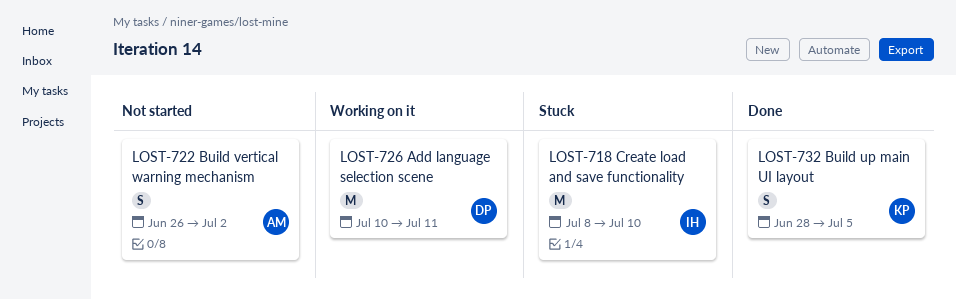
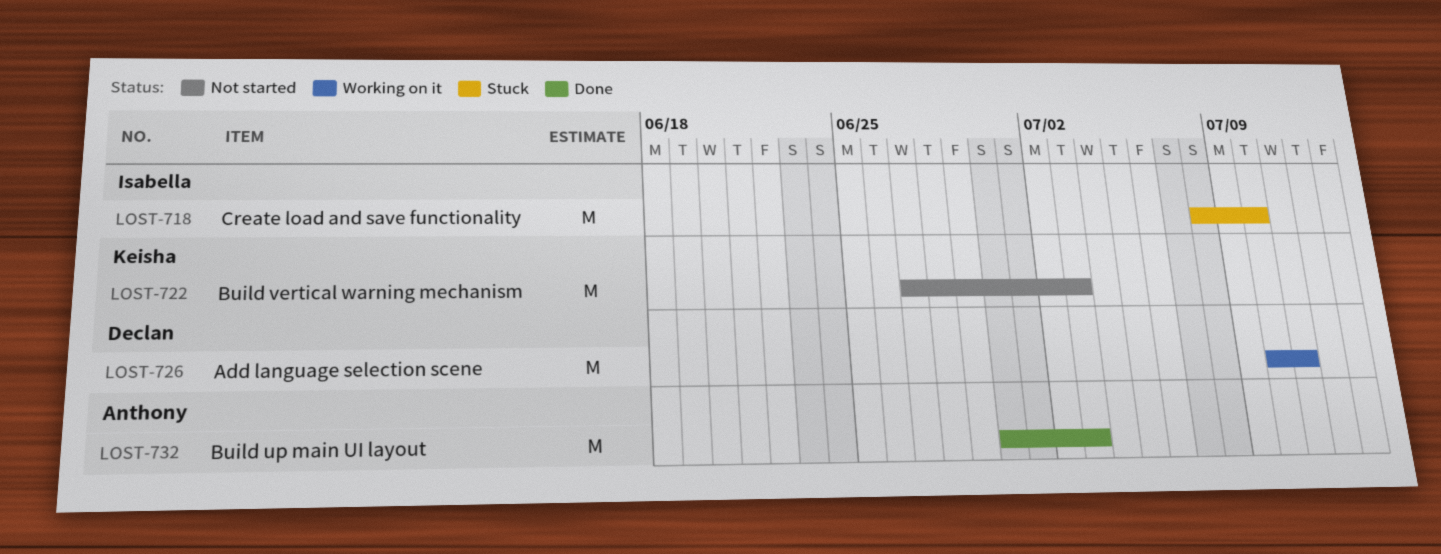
LOST-722, owner: Anthony -> Keisha
LOST-722, estimate: S -> M
LOST-722, start: Jun 26 -> Jun 27
LOST-722, due: Jul 2 -> Jul 3
LOST-732, owner: Keisha -> Anthony
LOST-732, estimate: S -> M
LOST-732, start: Jun 28 -> Jun 30
LOST-732, due: Jul 5 -> Jul 3

